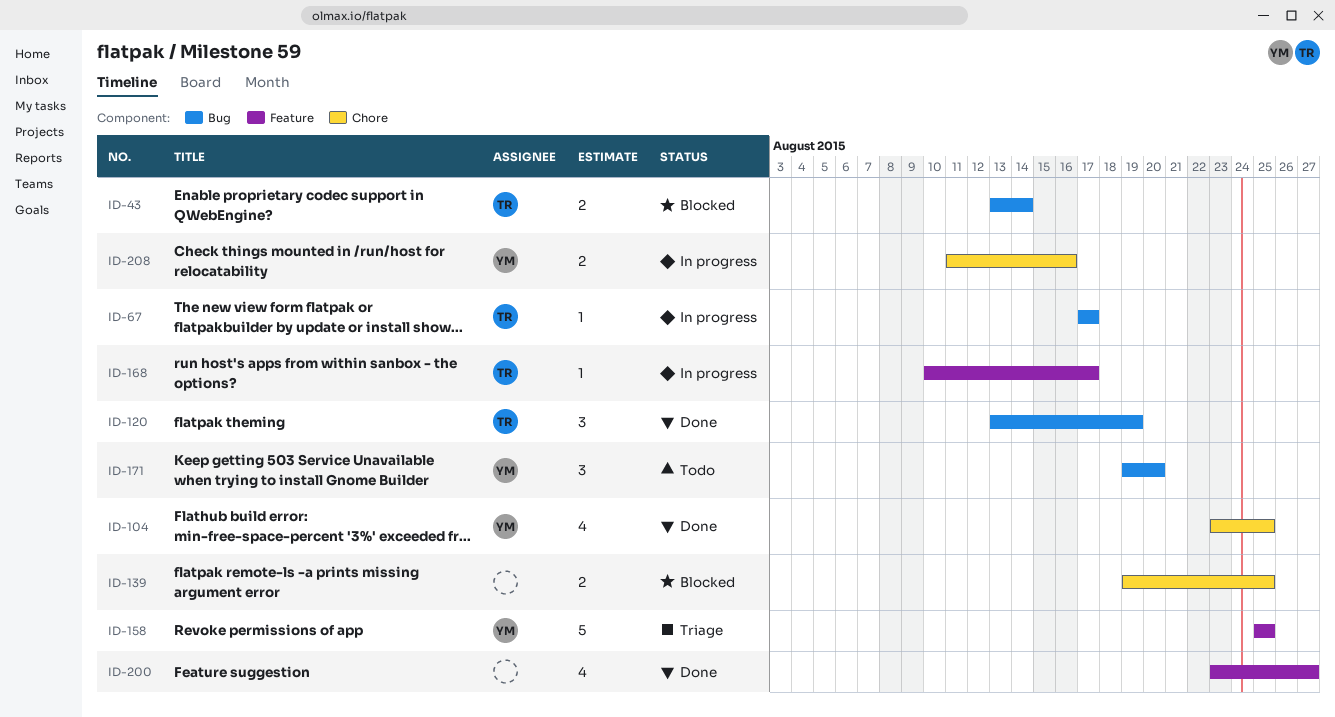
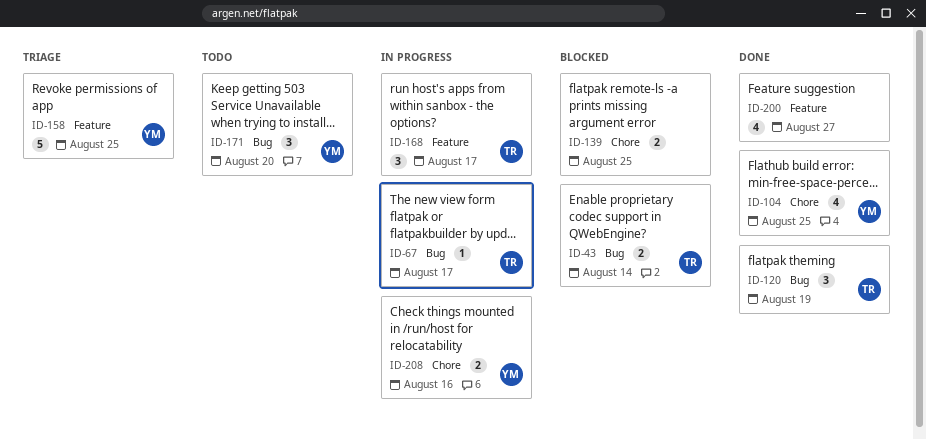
ID-168, estimate: 1 -> 3

